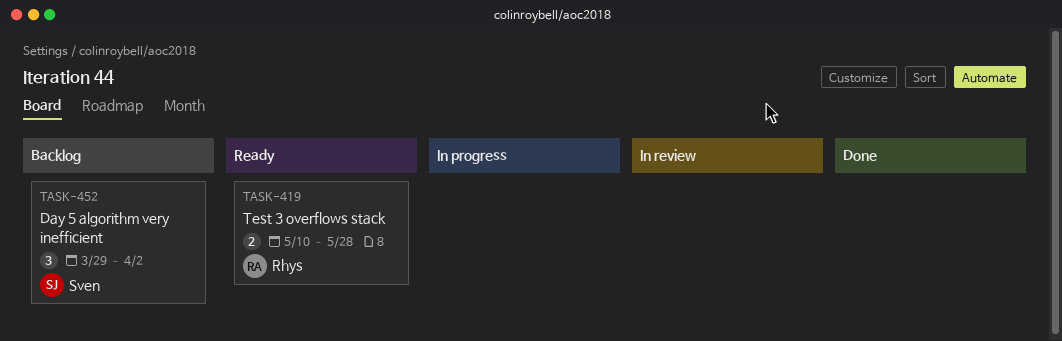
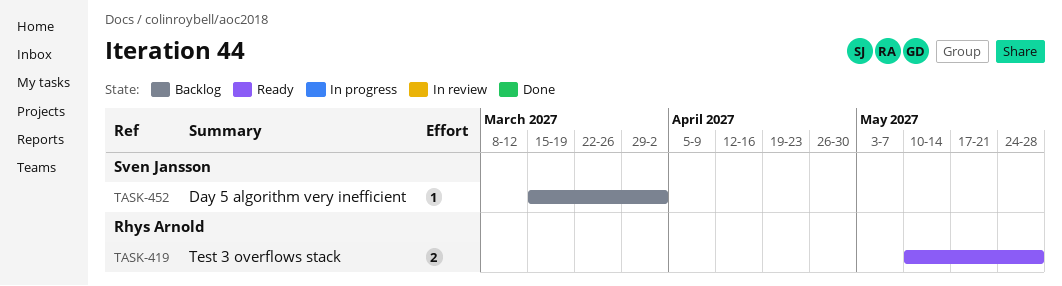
TASK-452, estimate: 3 -> 1
TASK-452, start: Mar 29 -> Mar 15

